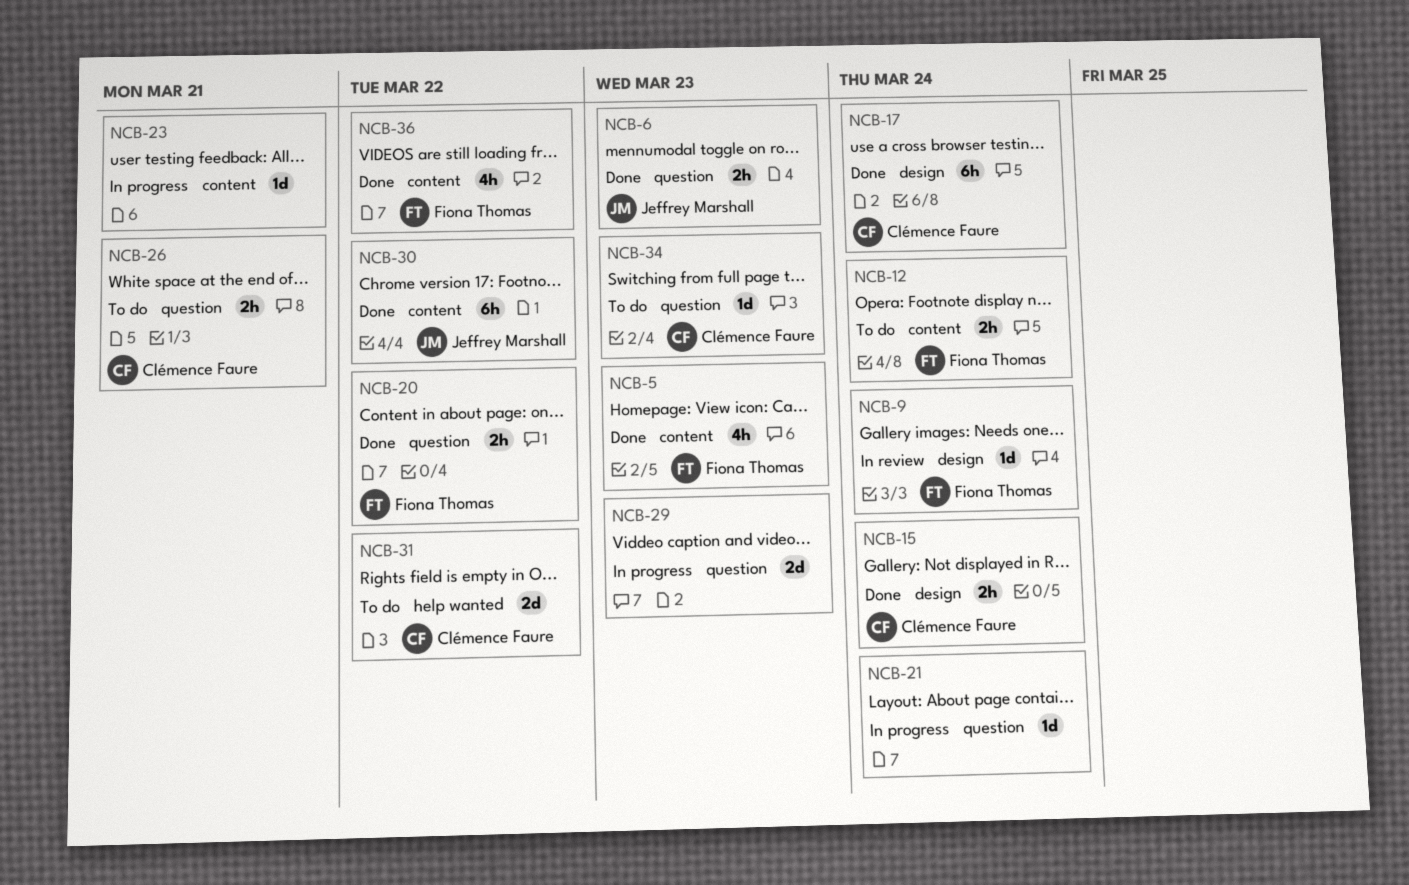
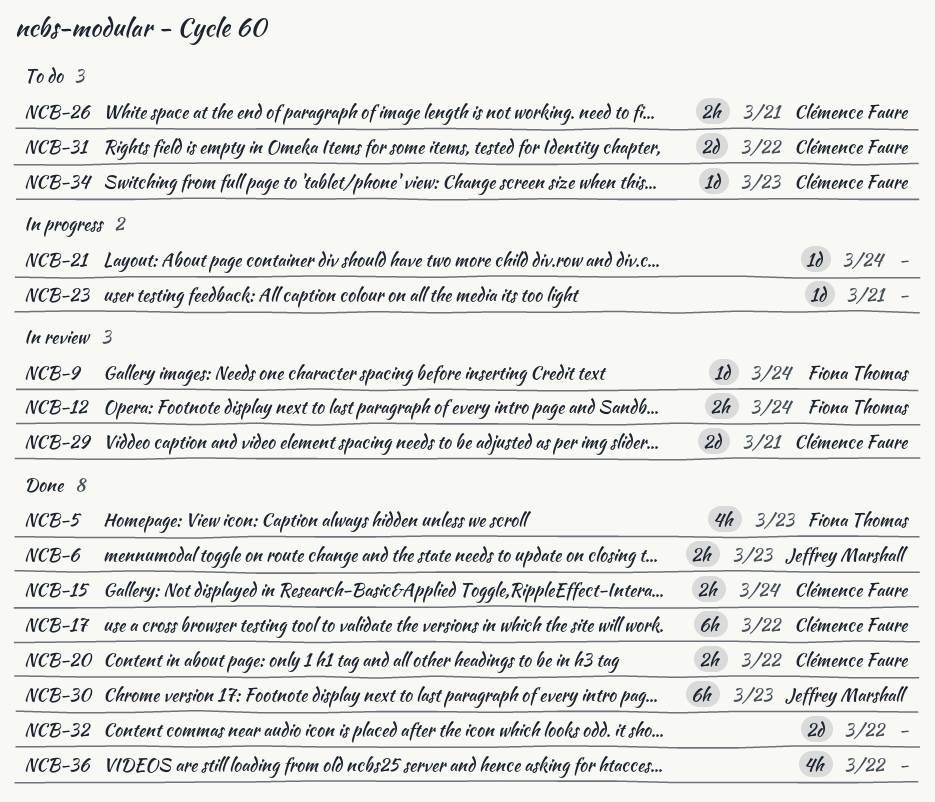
NCB-12, status: To do -> In review
NCB-17, due: Mar 24 -> Mar 22
NCB-20, owner: Fiona Thomas -> Clémence Faure
NCB-29, status: In progress -> In review
NCB-29, owner: none -> Clémence Faure
NCB-29, due: Mar 23 -> Mar 21
NCB-30, due: Mar 22 -> Mar 23
NCB-32: none -> present
NCB-36, owner: Fiona Thomas -> none

